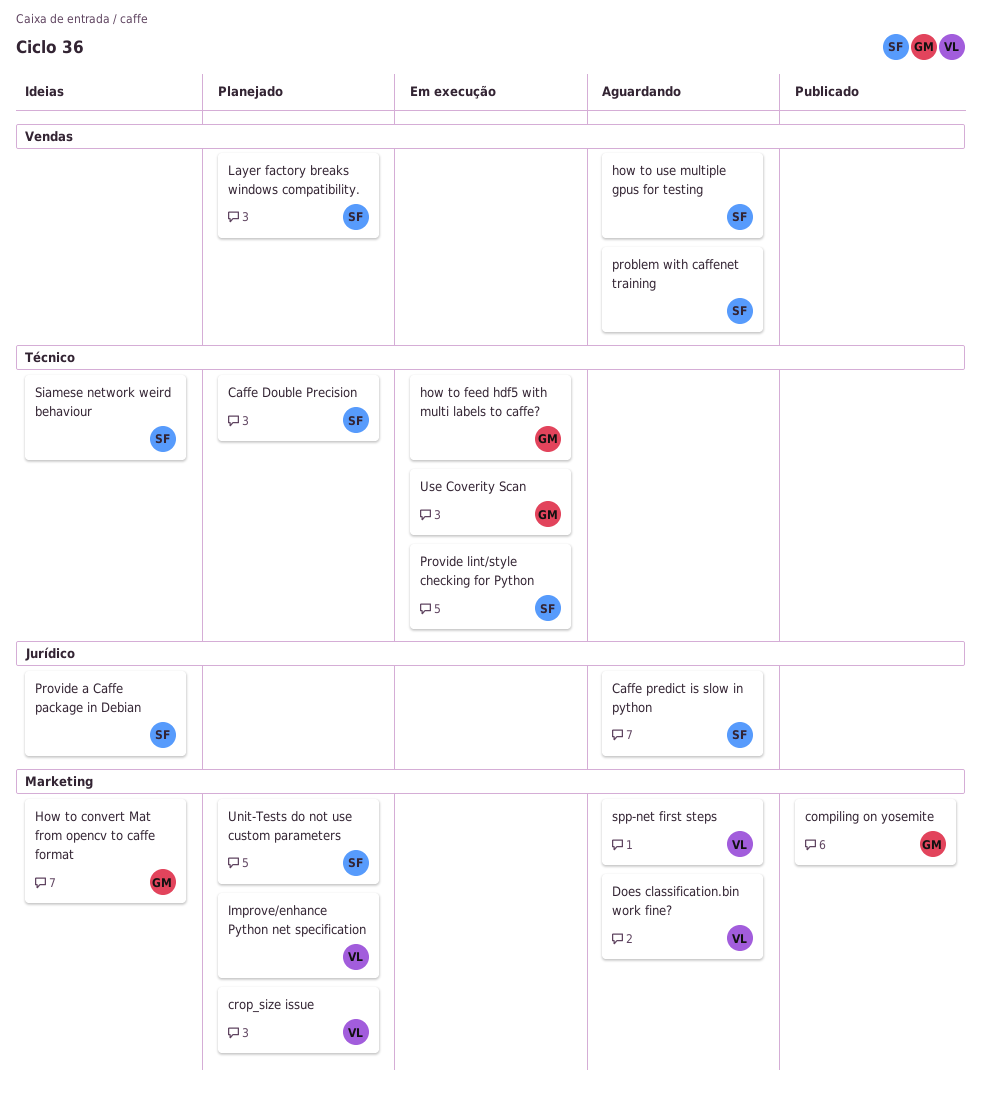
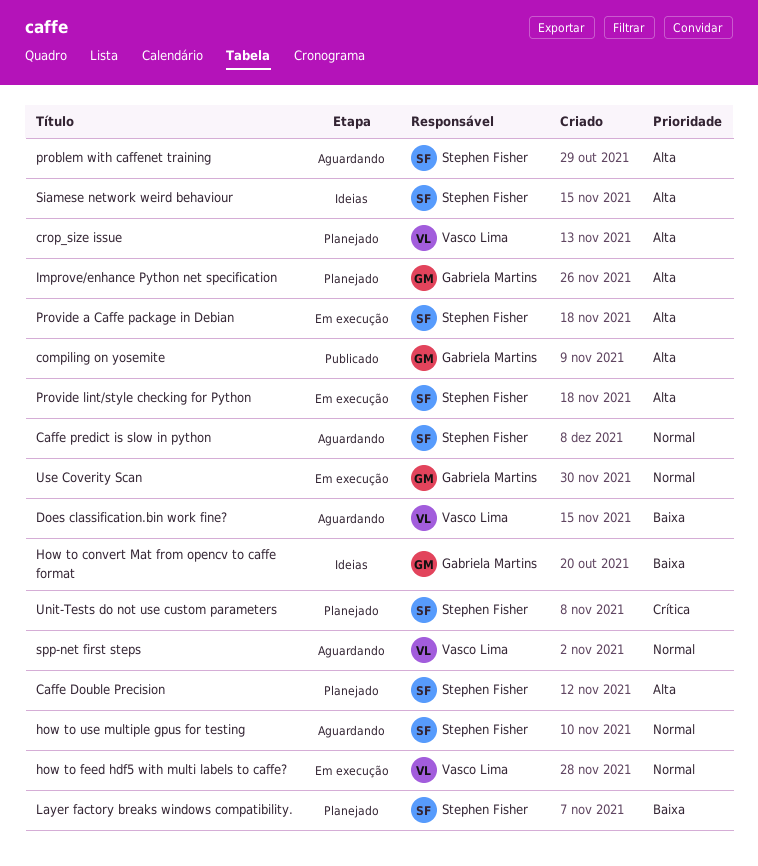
how to feed hdf5 with multi labels to caffe?, owner: Gabriela Martins -> Vasco Lima
Improve/enhance Python net specification, owner: Vasco Lima -> Gabriela Martins
Provide a Caffe package in Debian, status: Ideias -> Em execução

